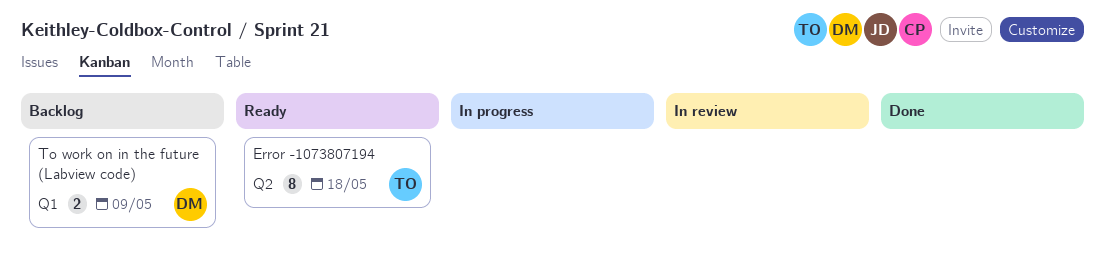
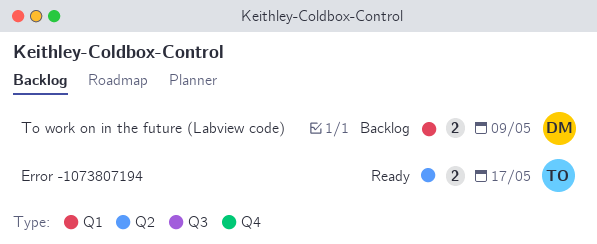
Error -1073807194, estimate: 8 -> 2
Error -1073807194, due: May 18 -> May 17

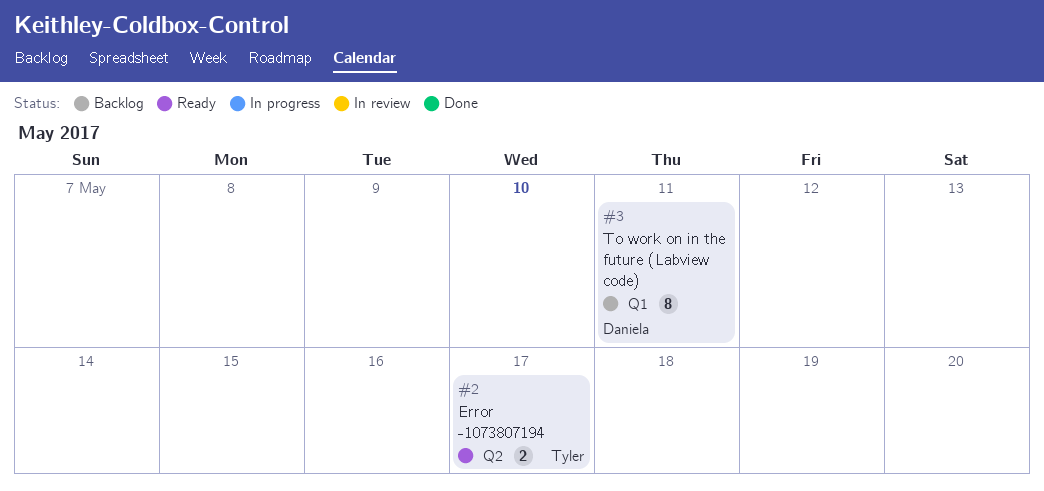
To work on in the future (Labview code), estimate: 2 -> 8
To work on in the future (Labview code), due: May 9 -> May 11

